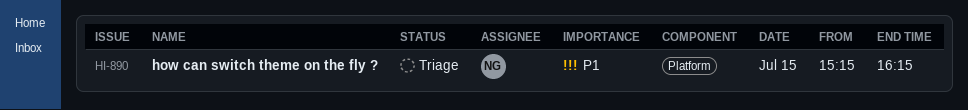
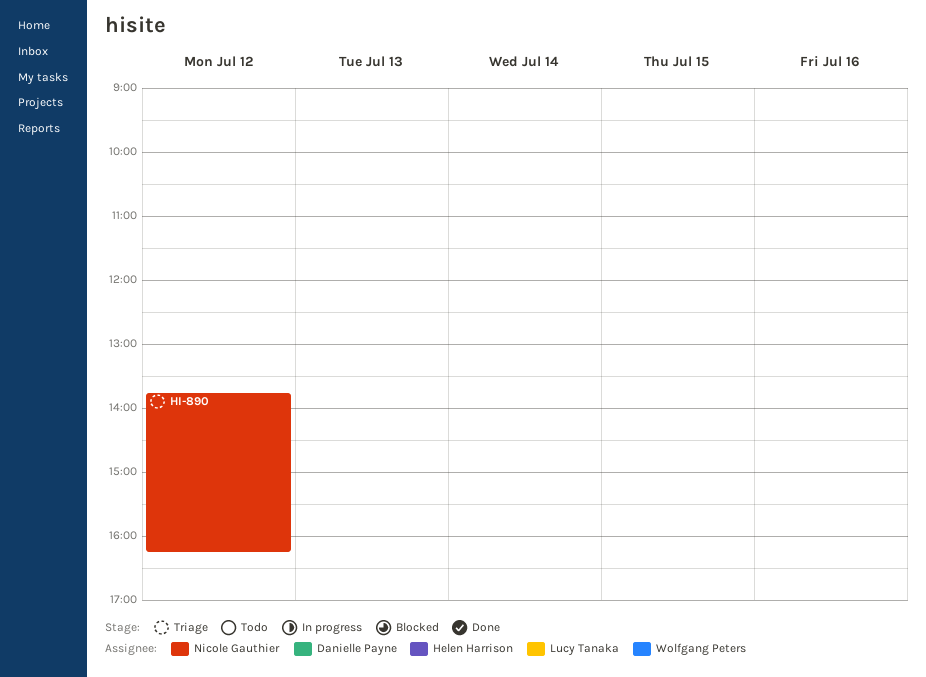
HI-890, day: Jul 15 -> Jul 12
HI-890, begins: 15:15 -> 13:45

